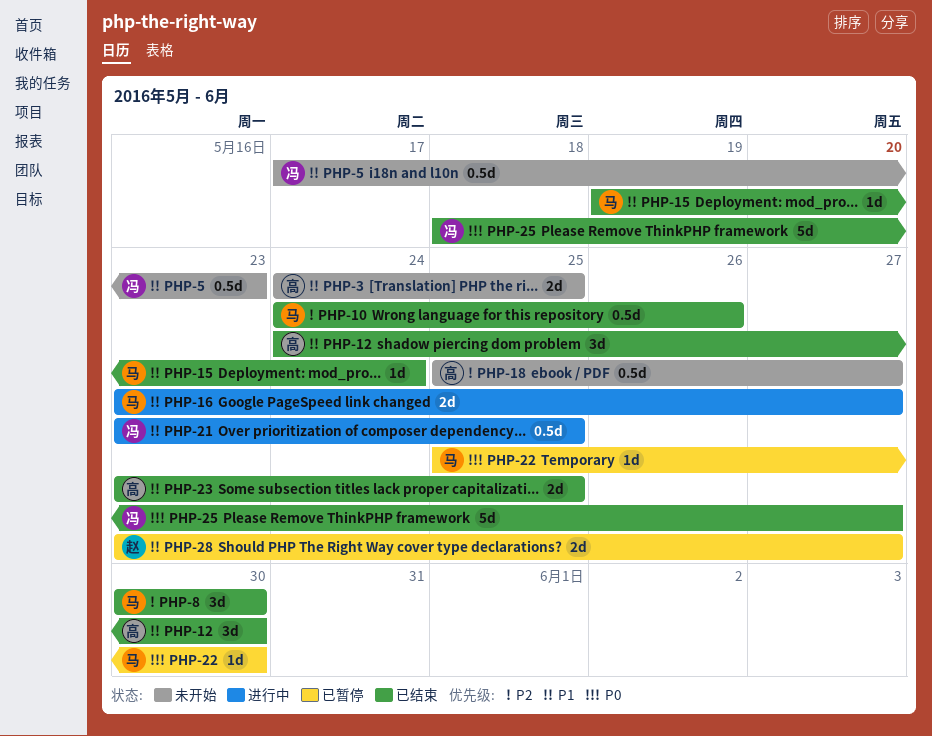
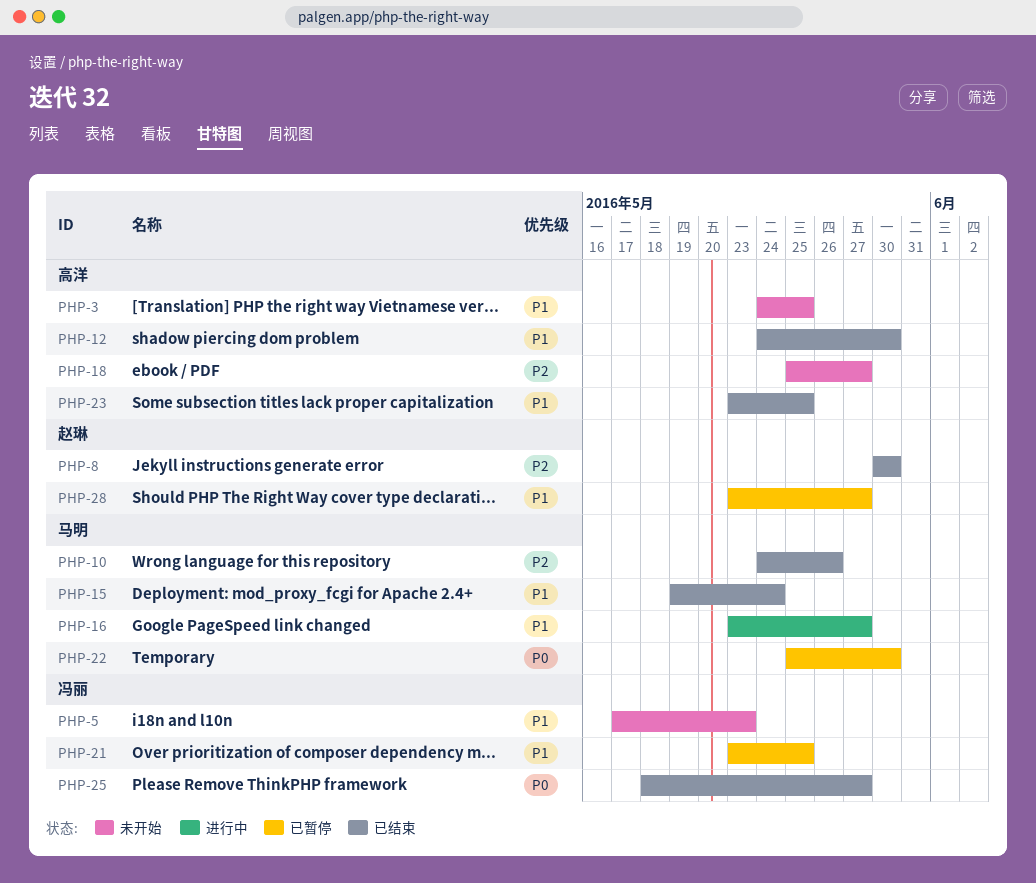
PHP-8, owner: 马明 -> 赵琳
PHP-21, status: 进行中 -> 已暂停

